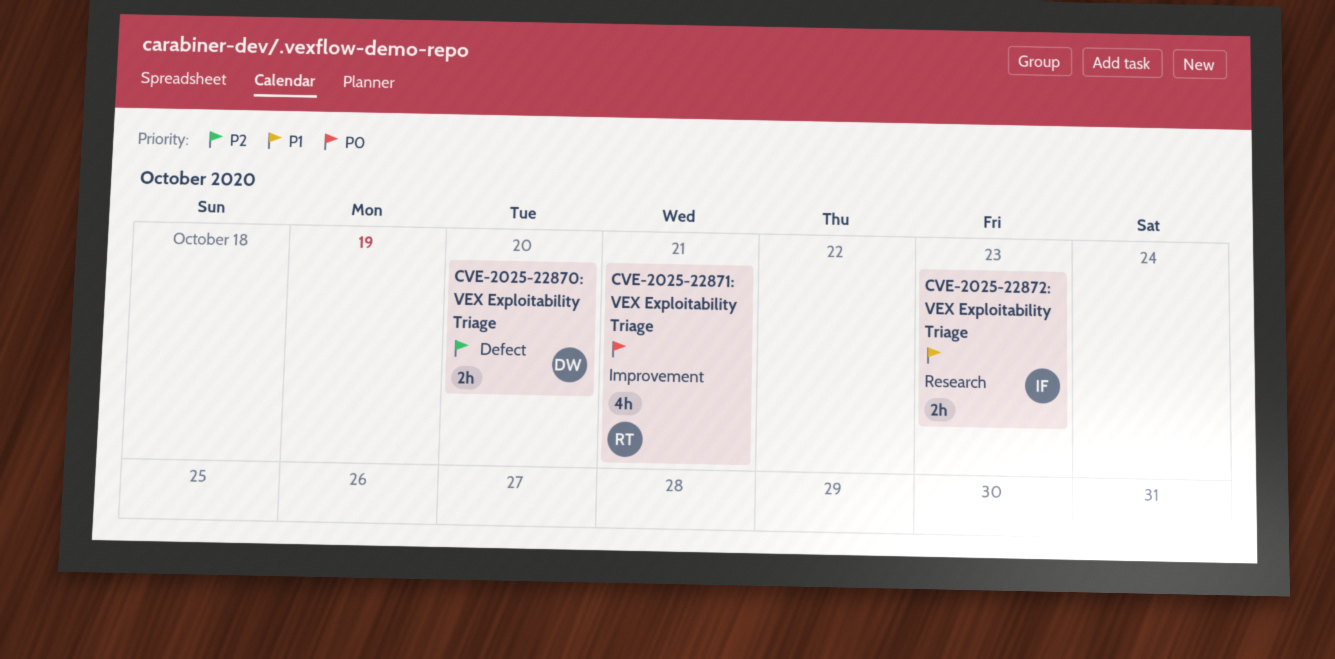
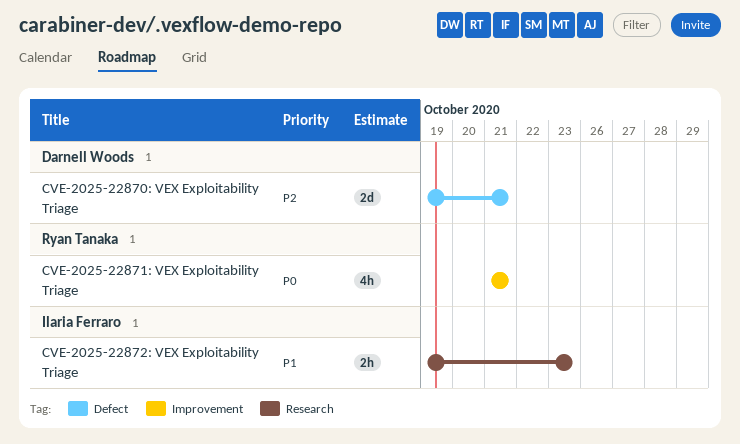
CVE-2025-22870: VEX Exploitability Triage, estimate: 2h -> 2d
CVE-2025-22870: VEX Exploitability Triage, due: Oct 20 -> Oct 21

